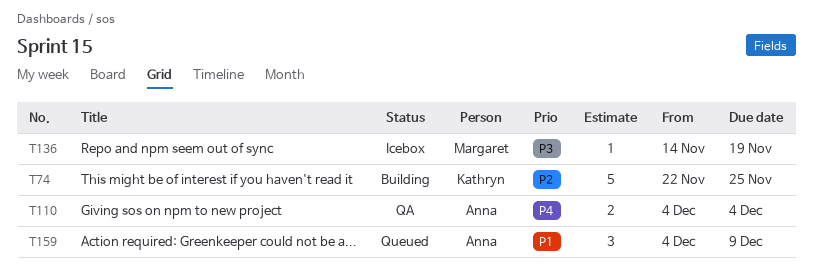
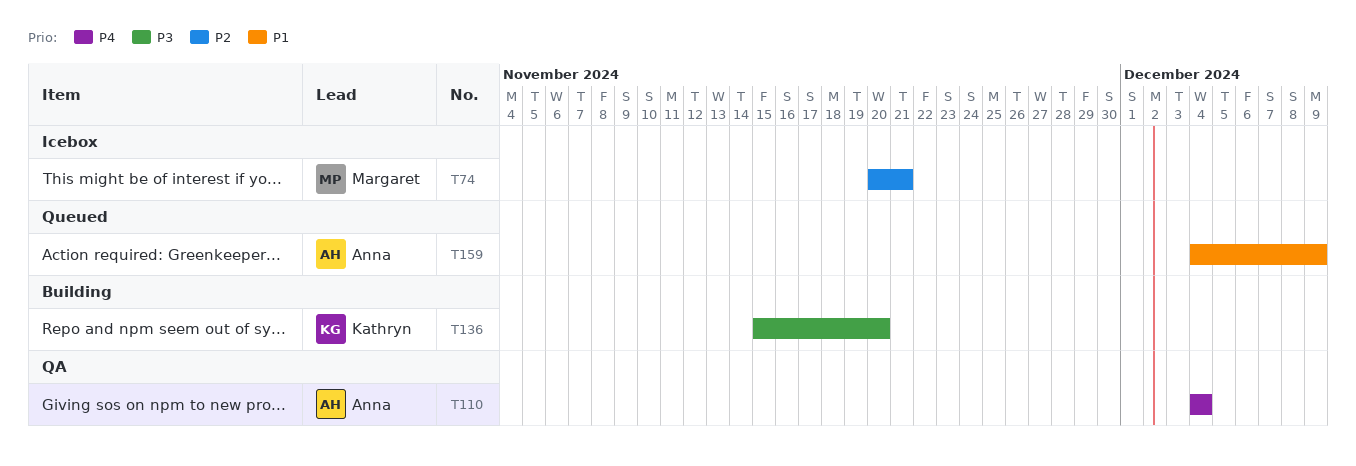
T74, status: Building -> Icebox
T74, owner: Kathryn -> Margaret
T74, start: Nov 22 -> Nov 20
T74, due: Nov 25 -> Nov 21
T136, status: Icebox -> Building
T136, owner: Margaret -> Kathryn
T136, start: Nov 14 -> Nov 15
T136, due: Nov 19 -> Nov 20

